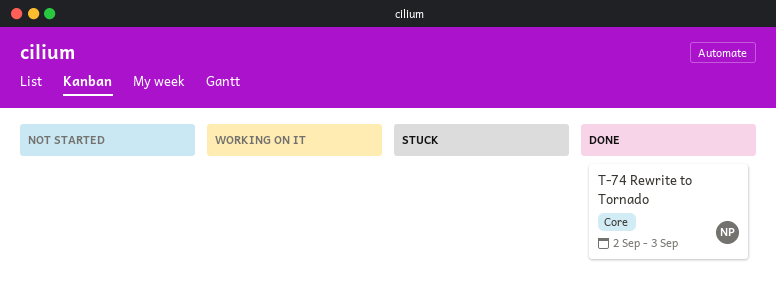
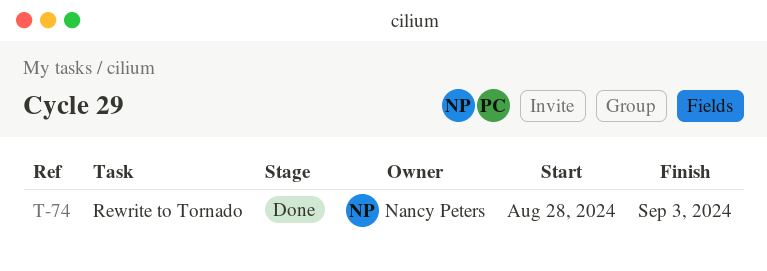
T-74, start: Sep 2 -> Aug 28

